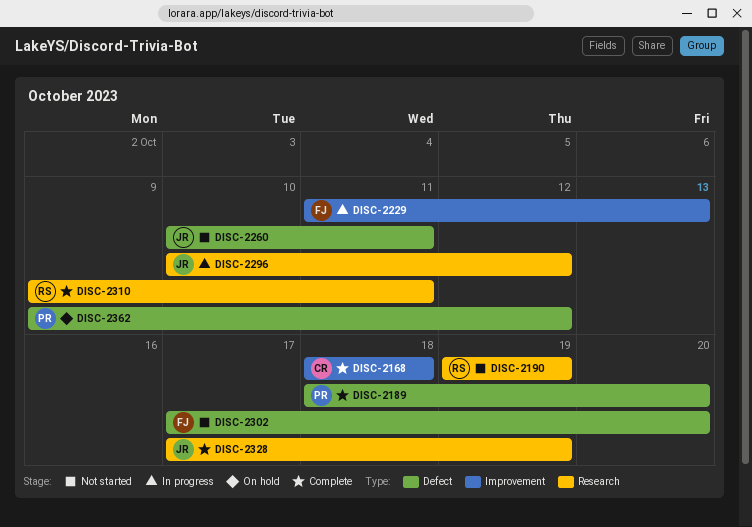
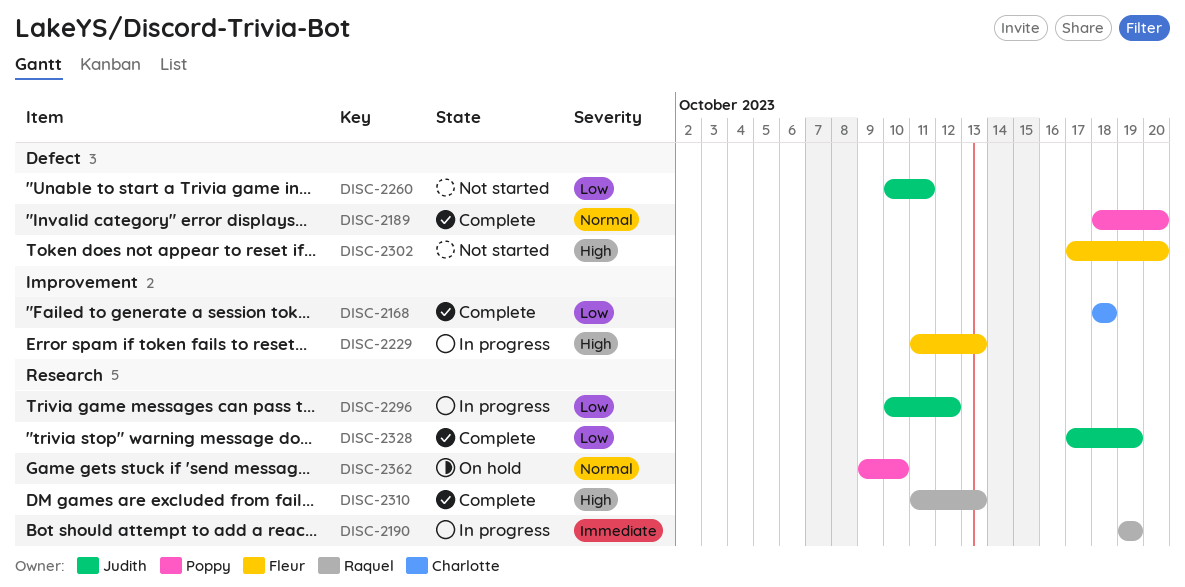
DISC-2190, status: Not started -> In progress
DISC-2310, start: Oct 9 -> Oct 11
DISC-2310, due: Oct 11 -> Oct 13
DISC-2362, label: Defect -> Research
DISC-2362, due: Oct 12 -> Oct 10

